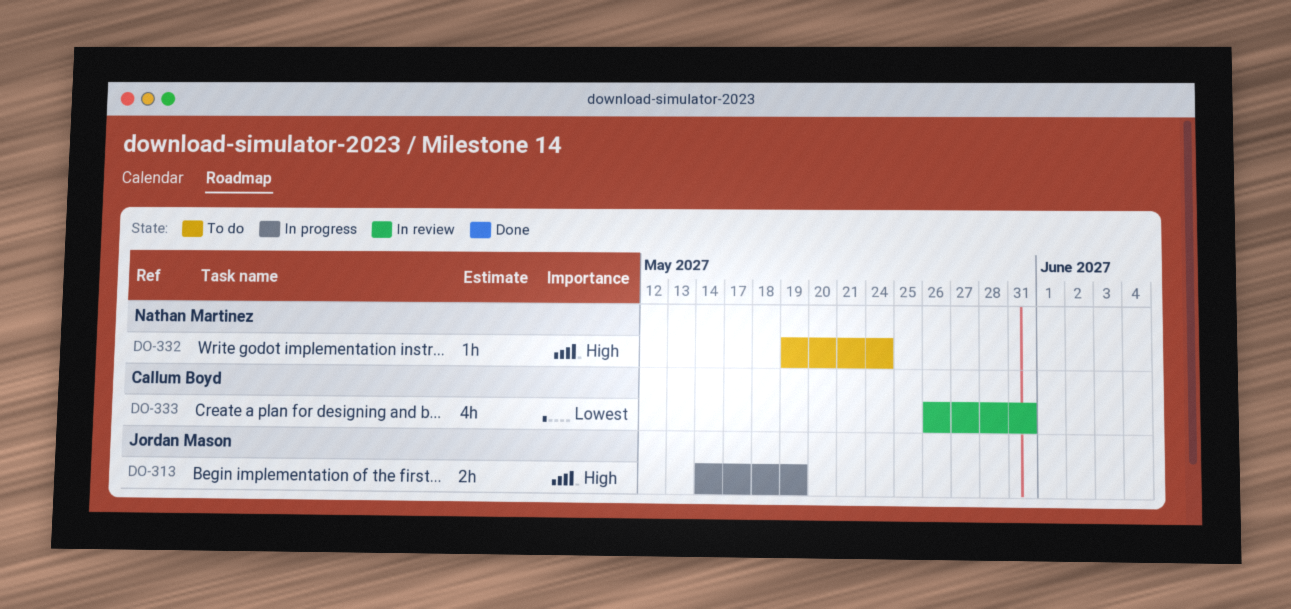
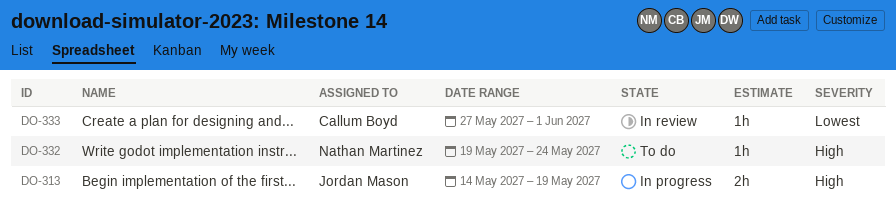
DO-333, estimate: 4h -> 1h
DO-333, start: May 26 -> May 27
DO-333, due: May 31 -> Jun 1

